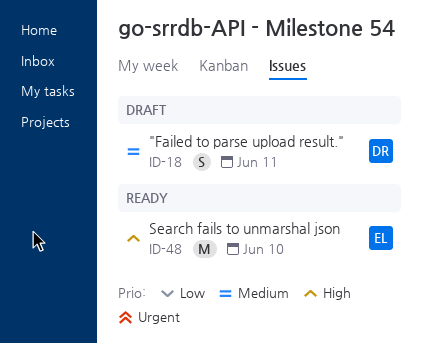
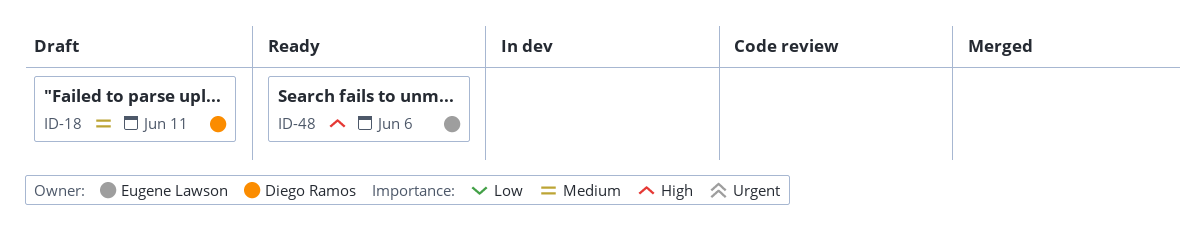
ID-48, due: Jun 10 -> Jun 6

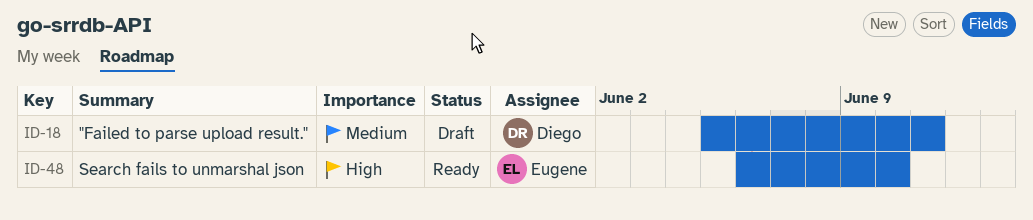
ID-48, due: Jun 6 -> Jun 10

